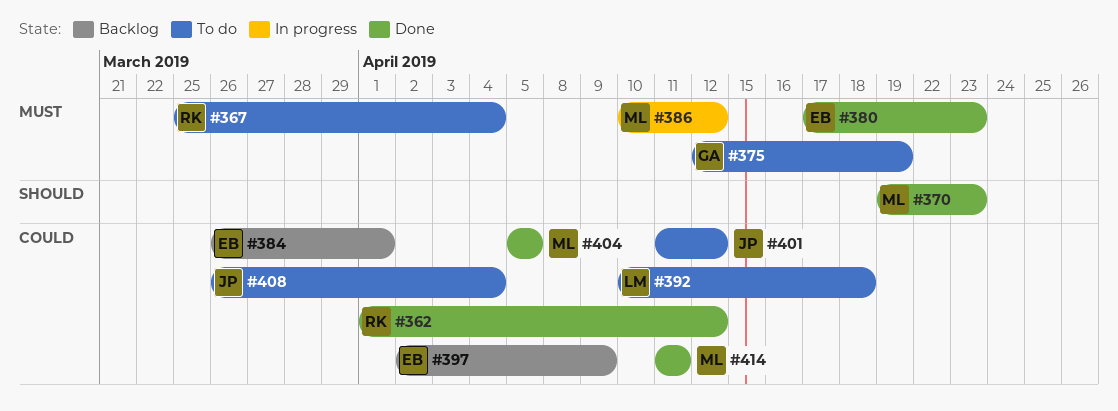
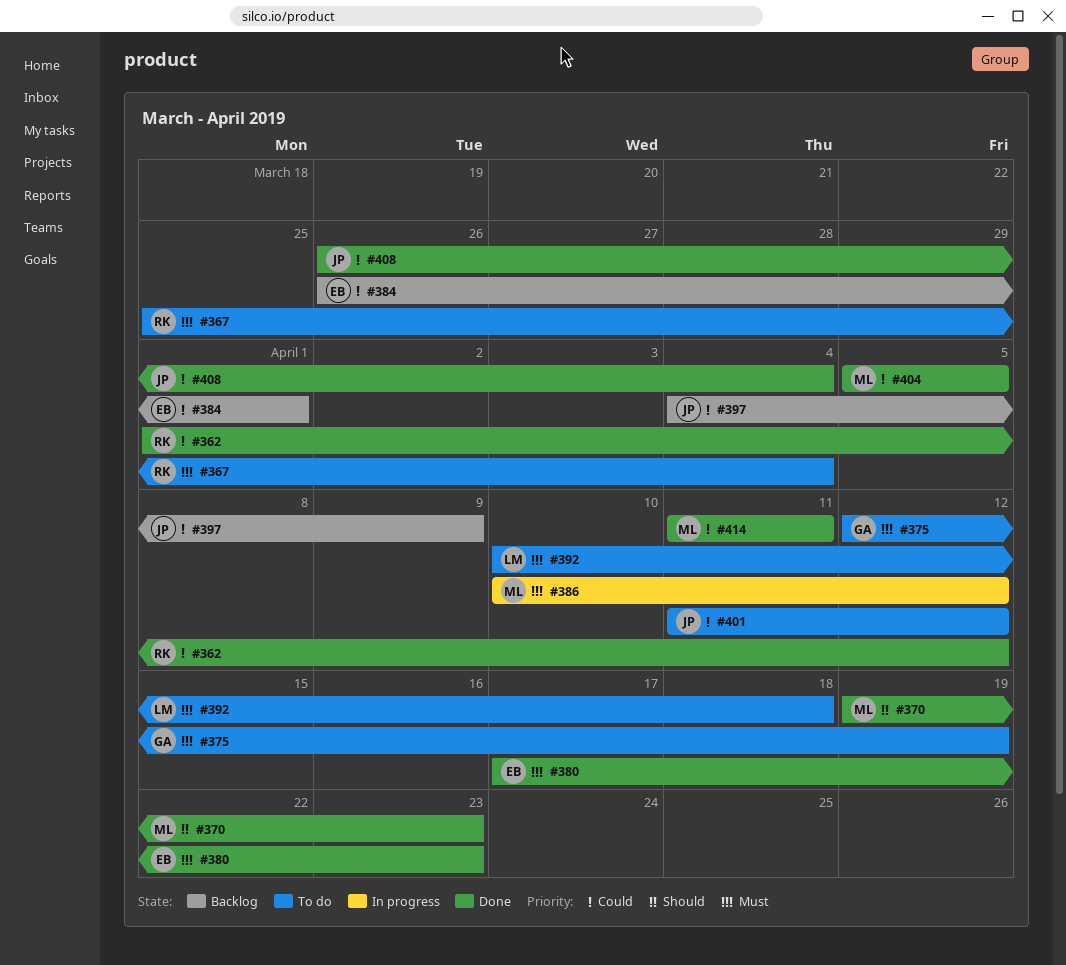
#392, priority: Could -> Must
#397, owner: EB -> JP
#397, start: Apr 2 -> Apr 4
#408, status: To do -> Done

